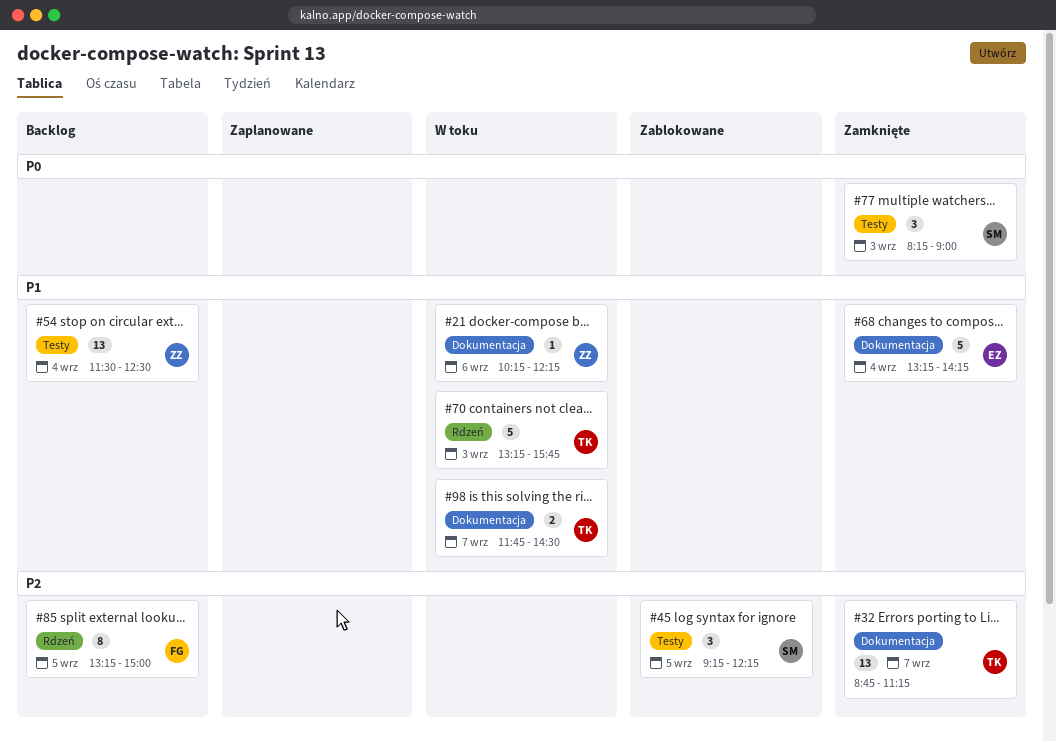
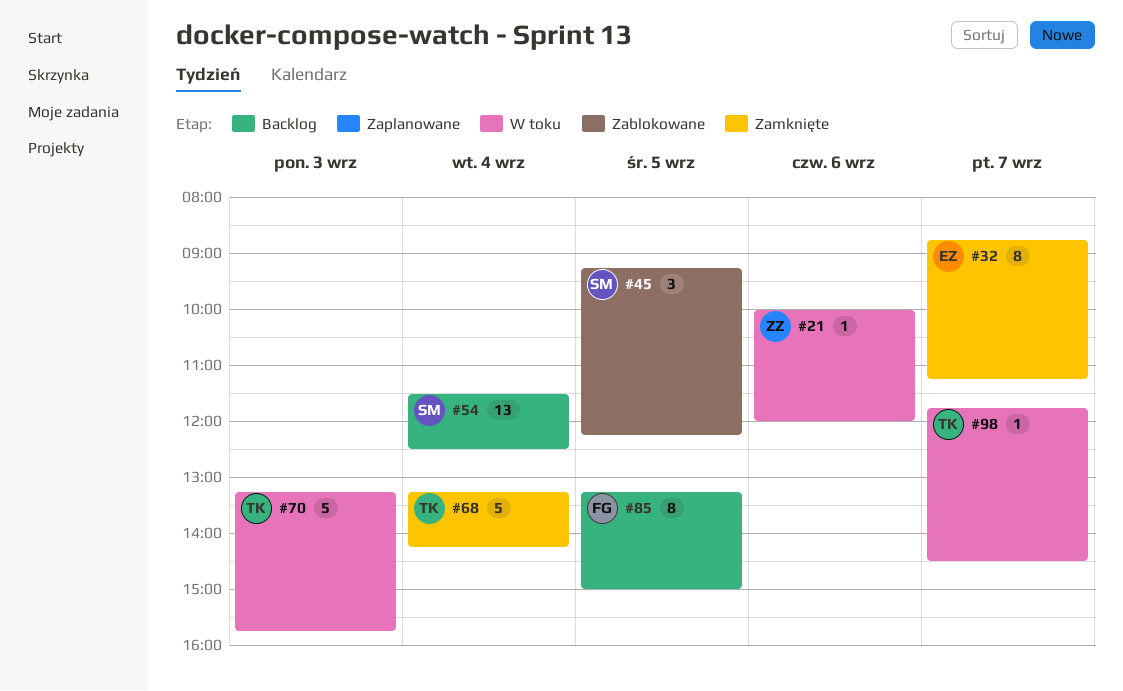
#21, begins: 10:15 -> 10:00
#21, ends: 12:15 -> 12:00
#32, owner: TK -> EZ
#32, estimate: 13 -> 8
#54, owner: ZZ -> SM
#68, owner: EZ -> TK
#77: present -> none
#98, estimate: 2 -> 1

